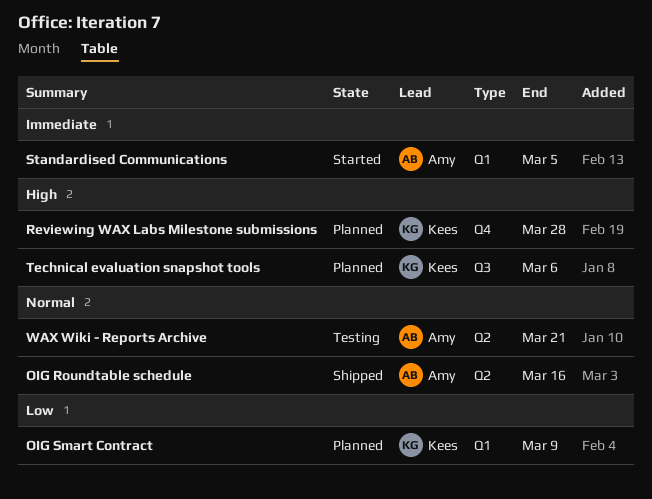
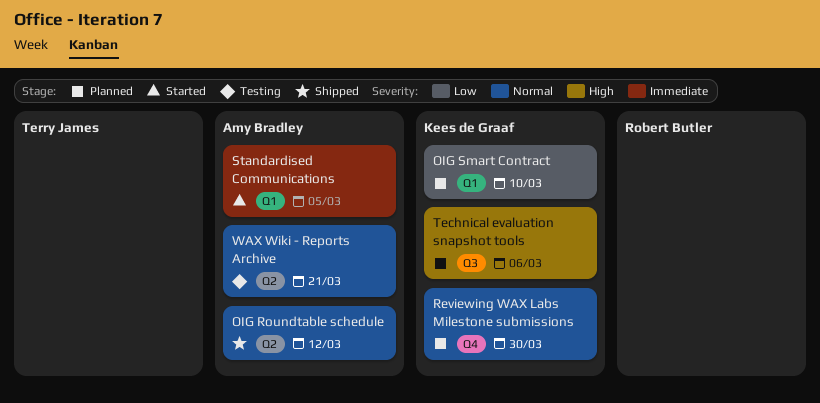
OIG Roundtable schedule, due: Mar 16 -> Mar 12
OIG Smart Contract, due: Mar 9 -> Mar 10
Reviewing WAX Labs Milestone submissions, priority: High -> Normal
Reviewing WAX Labs Milestone submissions, due: Mar 28 -> Mar 30

